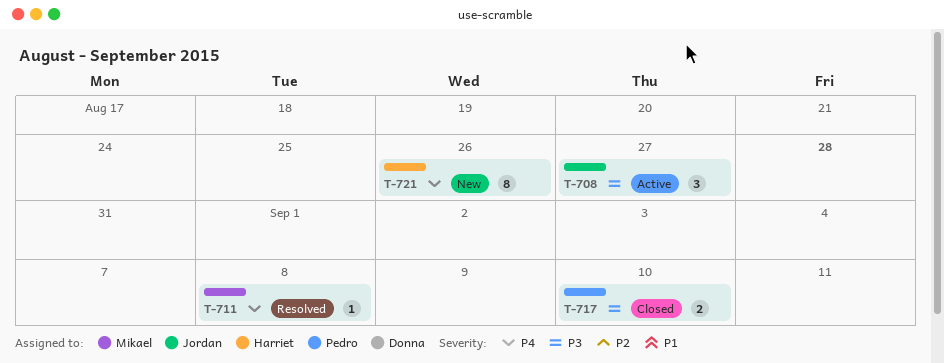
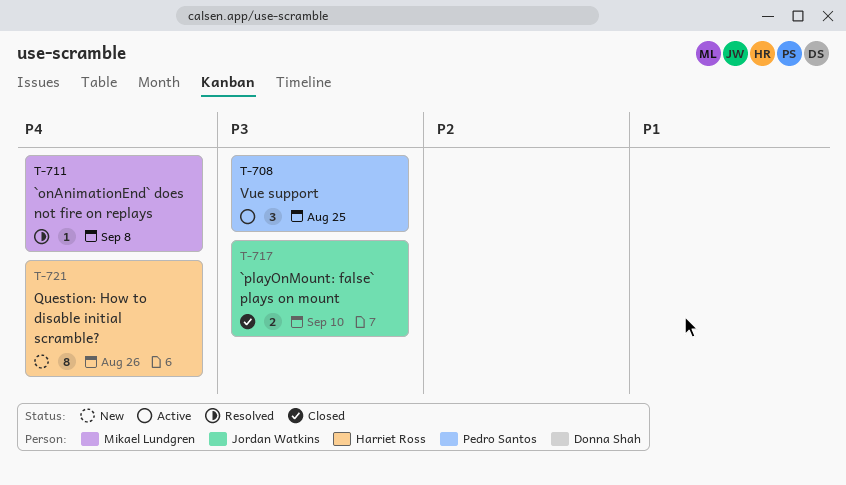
T-708, owner: Jordan Watkins -> Pedro Santos
T-708, due: Aug 27 -> Aug 25
T-717, owner: Pedro Santos -> Jordan Watkins

